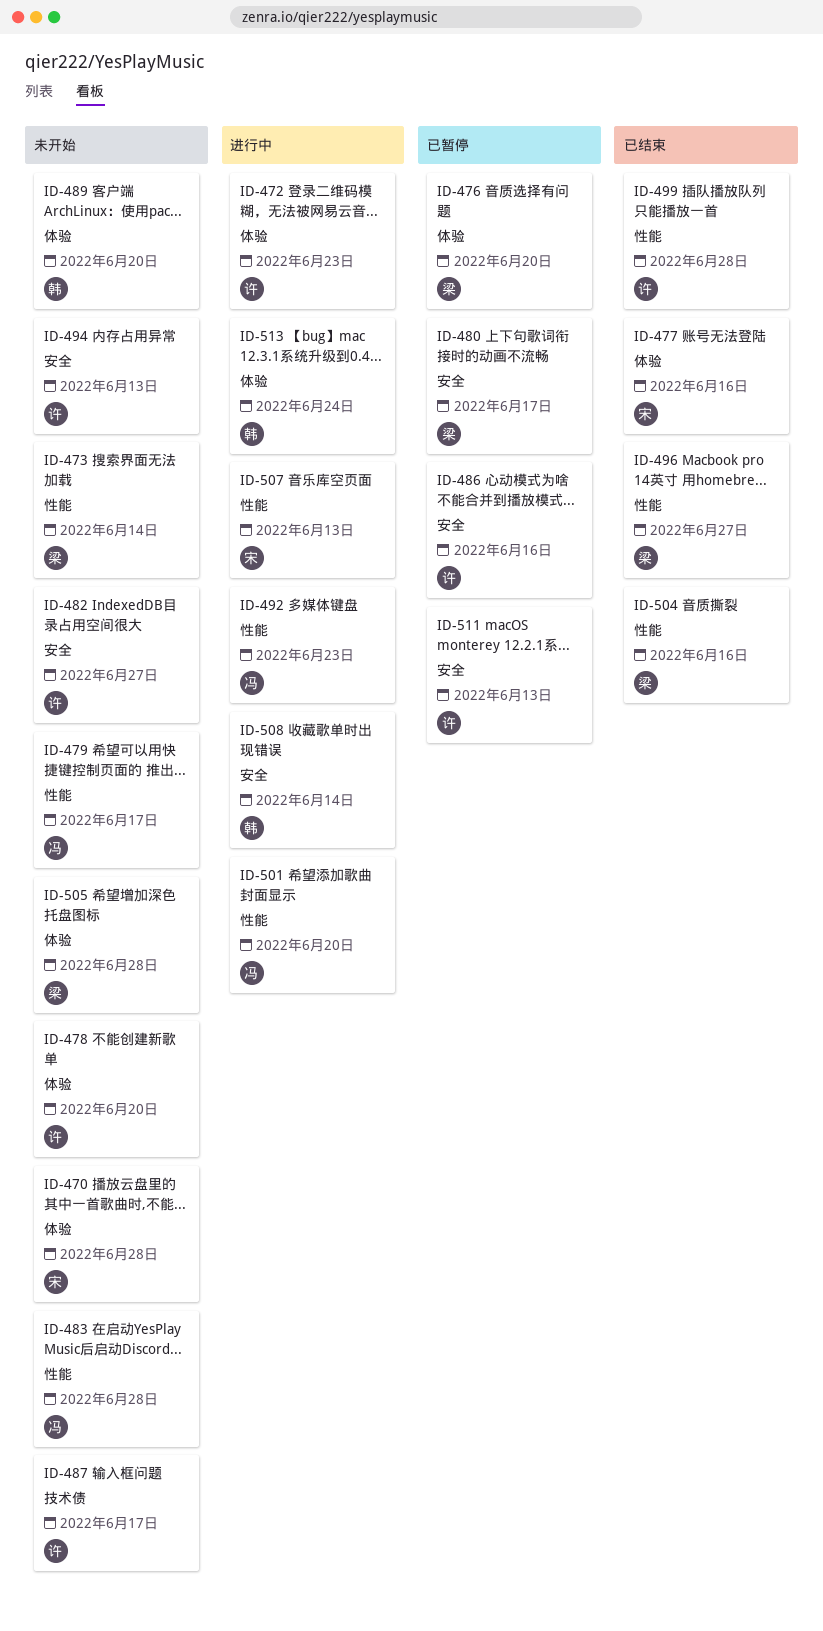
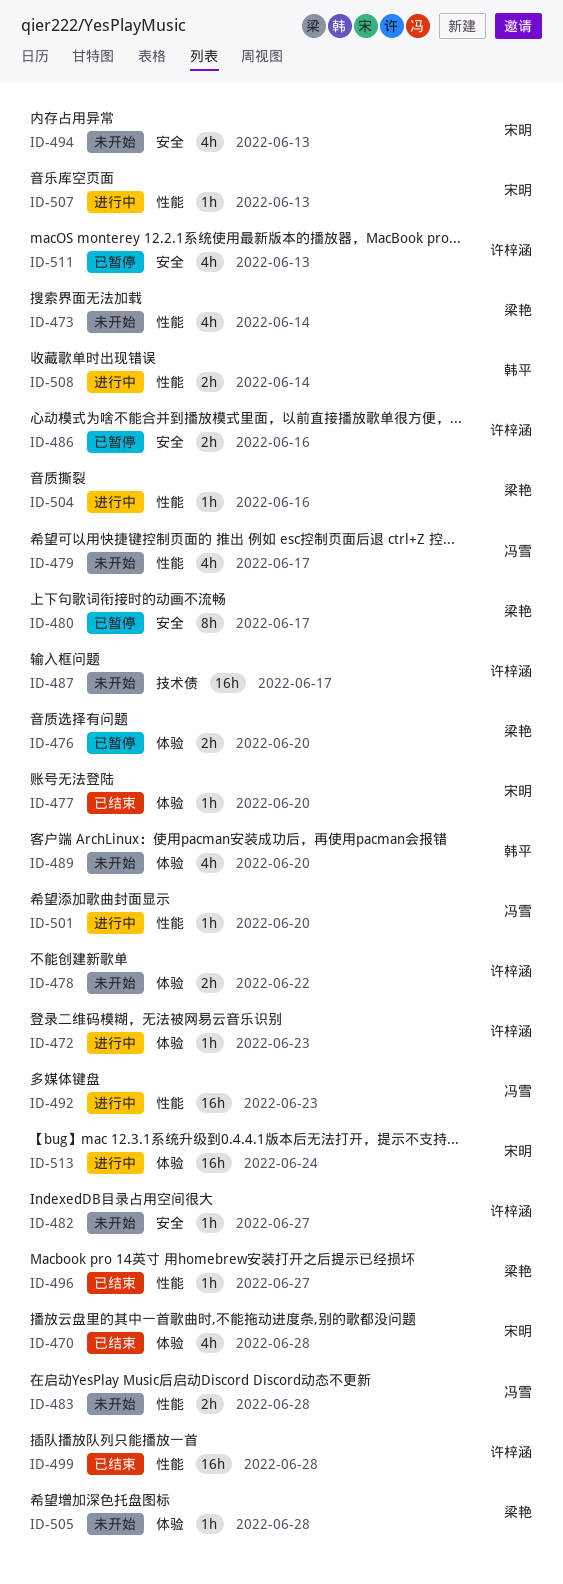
ID-470, status: 未开始 -> 已结束
ID-477, due: Jun 16 -> Jun 20
ID-478, due: Jun 20 -> Jun 22
ID-494, owner: 许梓涵 -> 宋明
ID-504, status: 已结束 -> 进行中
ID-508, label: 安全 -> 性能
ID-513, owner: 韩平 -> 宋明

